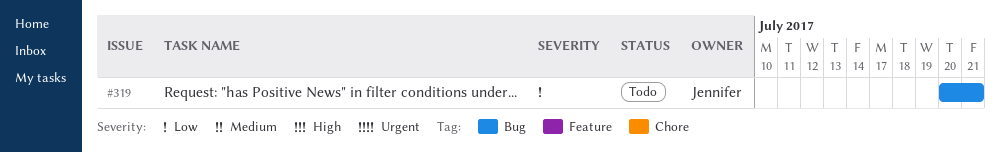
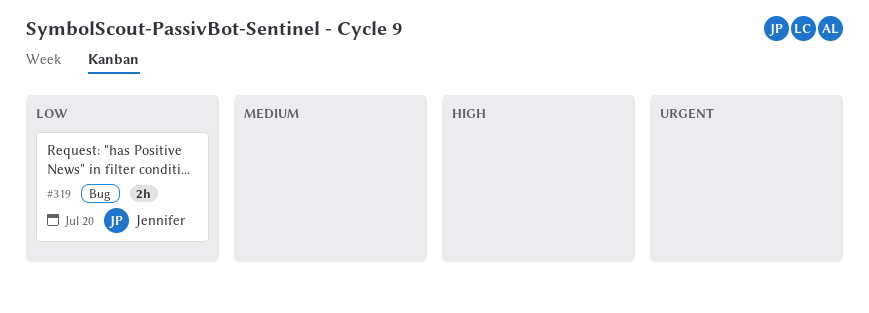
#319, due: Jul 21 -> Jul 20

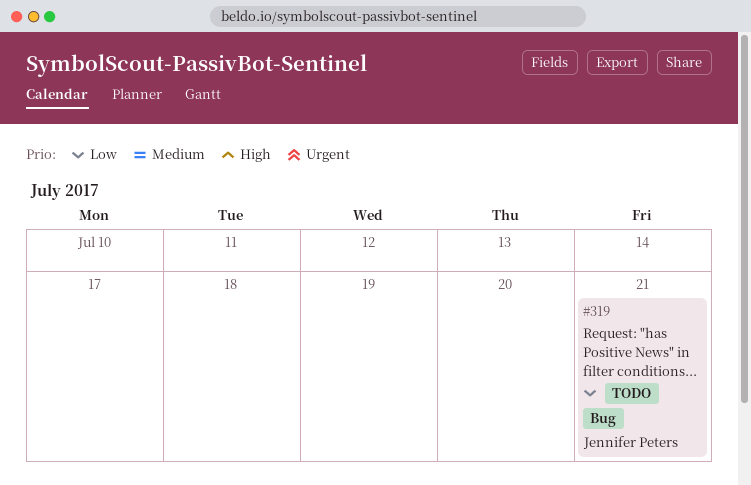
#319, due: Jul 20 -> Jul 21

